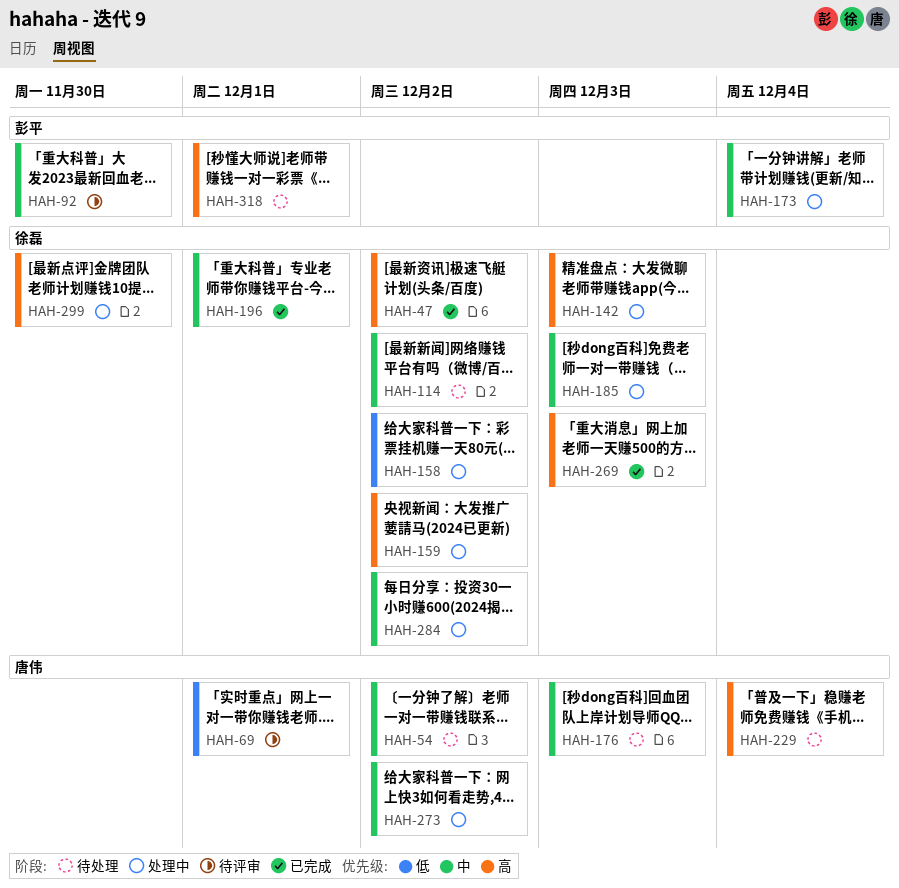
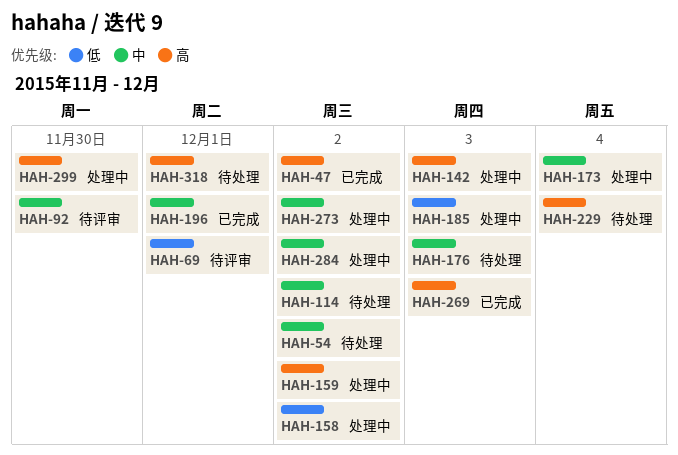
HAH-185, priority: 中 -> 低

